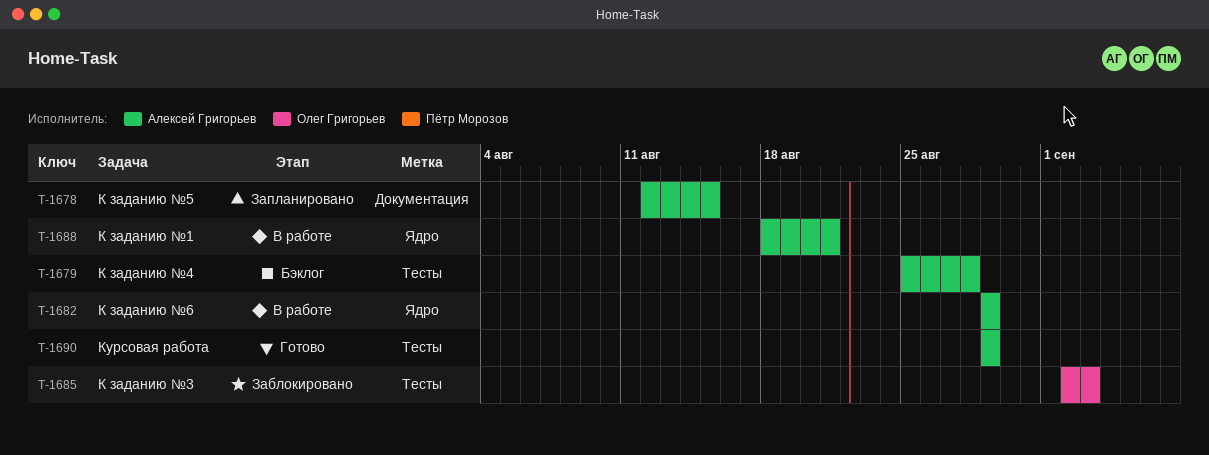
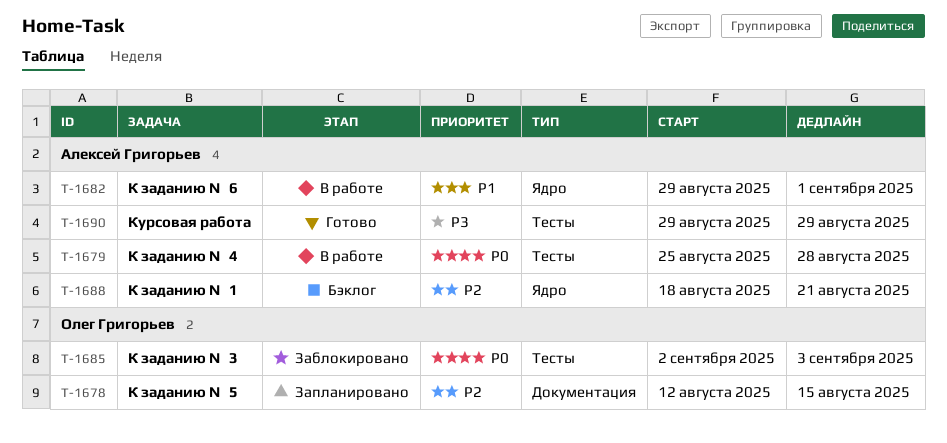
T-1678, owner: Алексей Григорьев -> Олег Григорьев
T-1679, status: Бэклог -> В работе
T-1682, due: Aug 29 -> Sep 1
T-1688, status: В работе -> Бэклог

